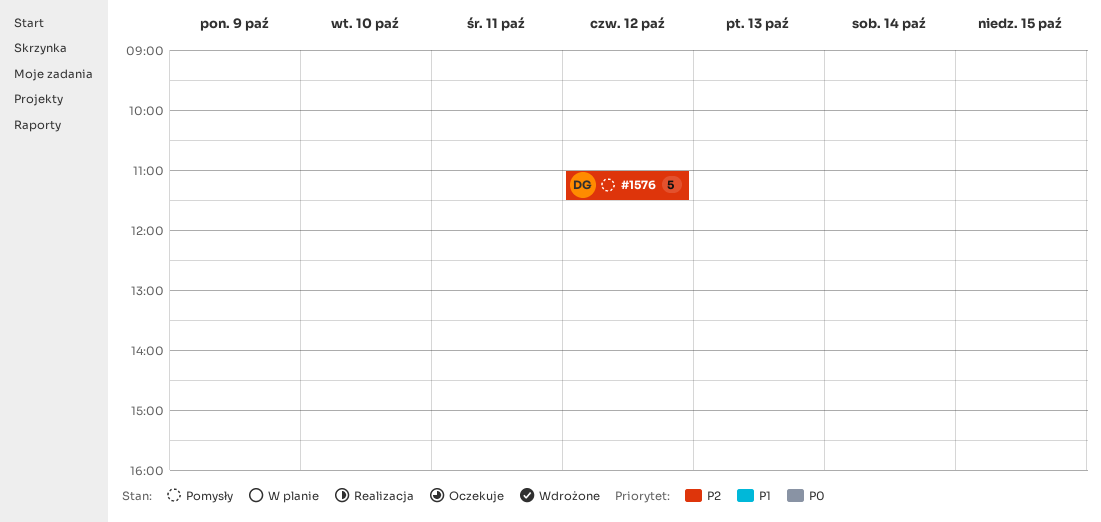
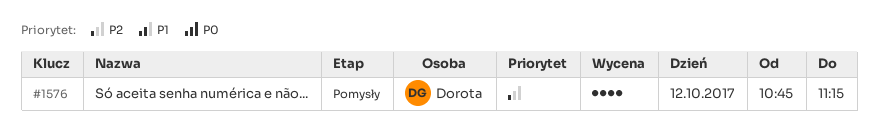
#1576, estimate: 5 -> 4
#1576, begins: 11:00 -> 10:45
#1576, ends: 11:30 -> 11:15

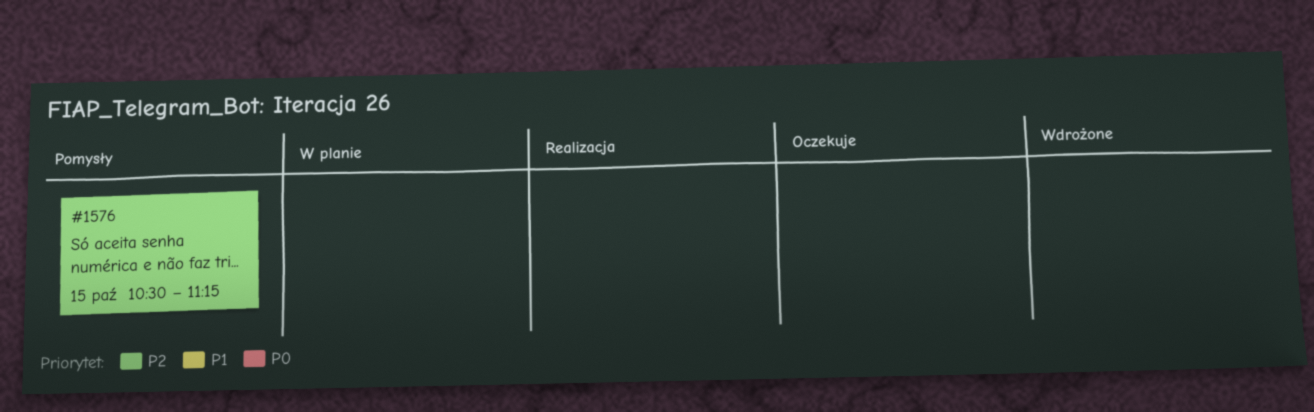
#1576, day: Oct 12 -> Oct 15
#1576, begins: 10:45 -> 10:30

